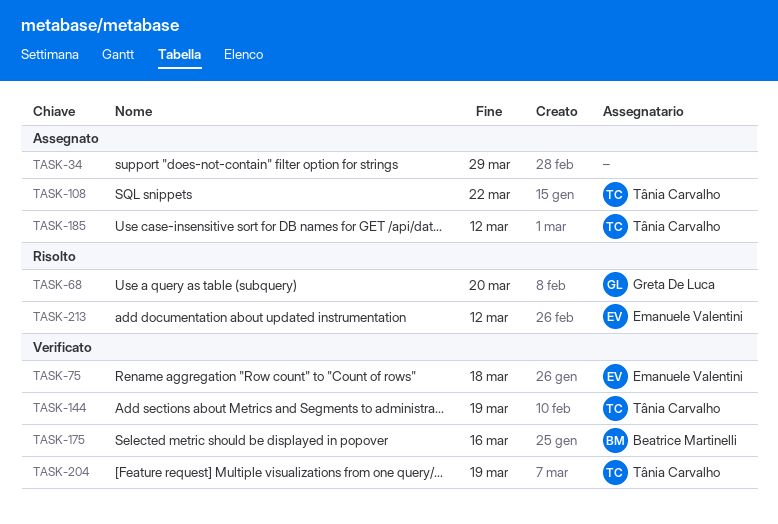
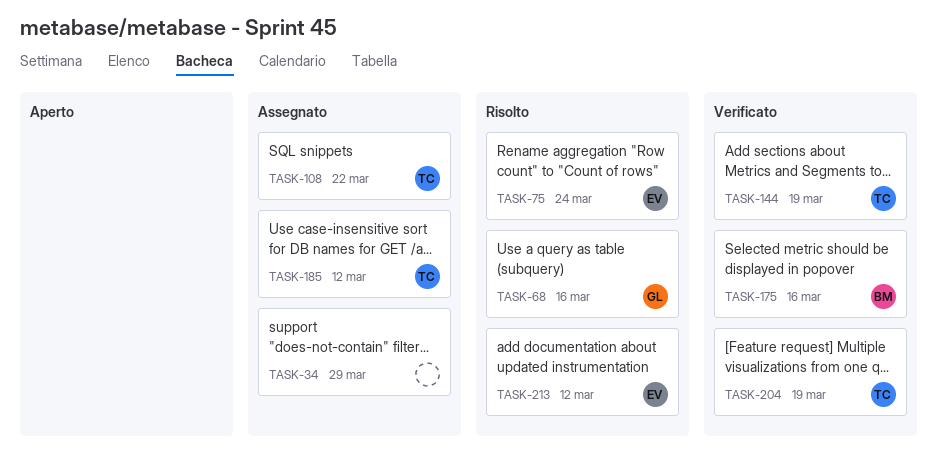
TASK-68, due: Mar 20 -> Mar 16
TASK-75, status: Verificato -> Risolto
TASK-75, due: Mar 18 -> Mar 24

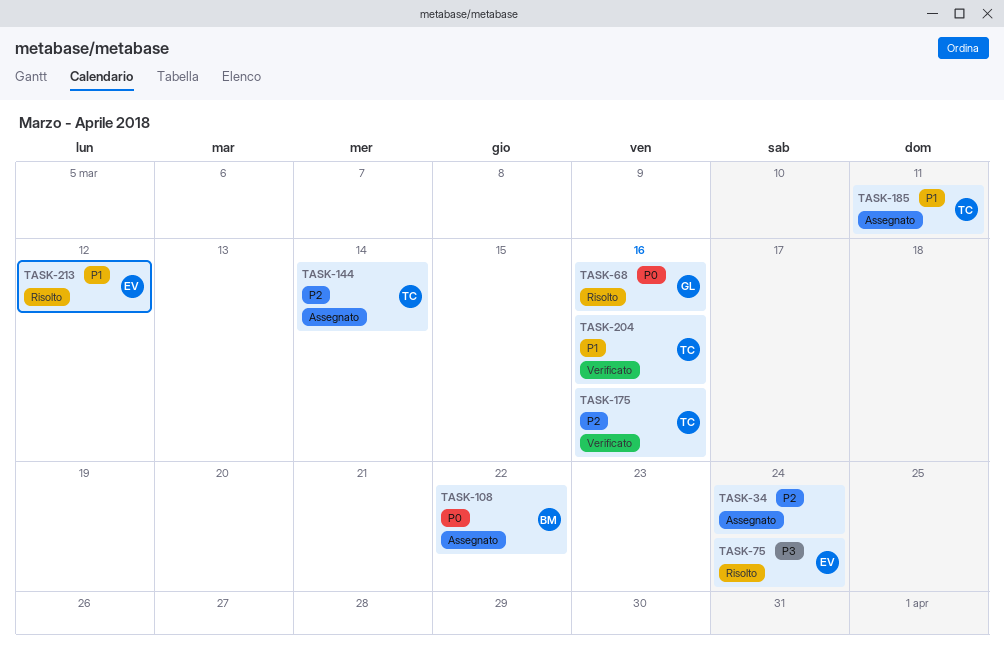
TASK-34, due: Mar 29 -> Mar 24
TASK-108, owner: TC -> BM
TASK-144, status: Verificato -> Assegnato
TASK-144, due: Mar 19 -> Mar 14
TASK-175, owner: BM -> TC
TASK-185, due: Mar 12 -> Mar 11
TASK-204, due: Mar 19 -> Mar 16

